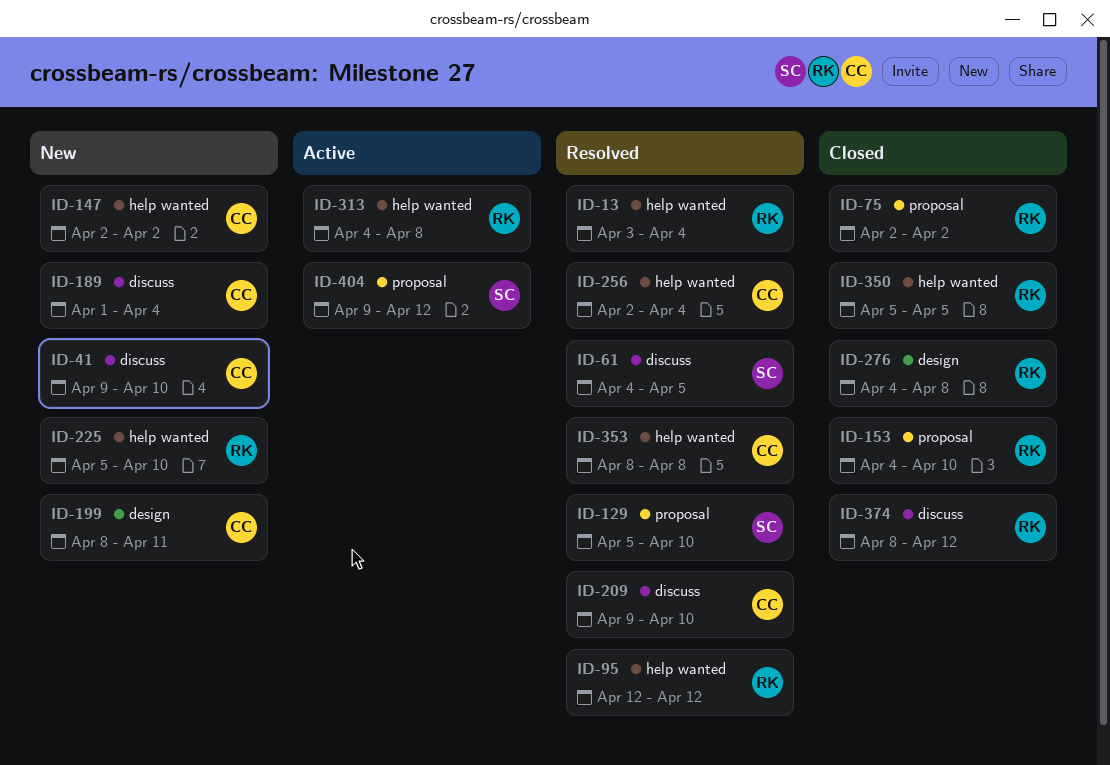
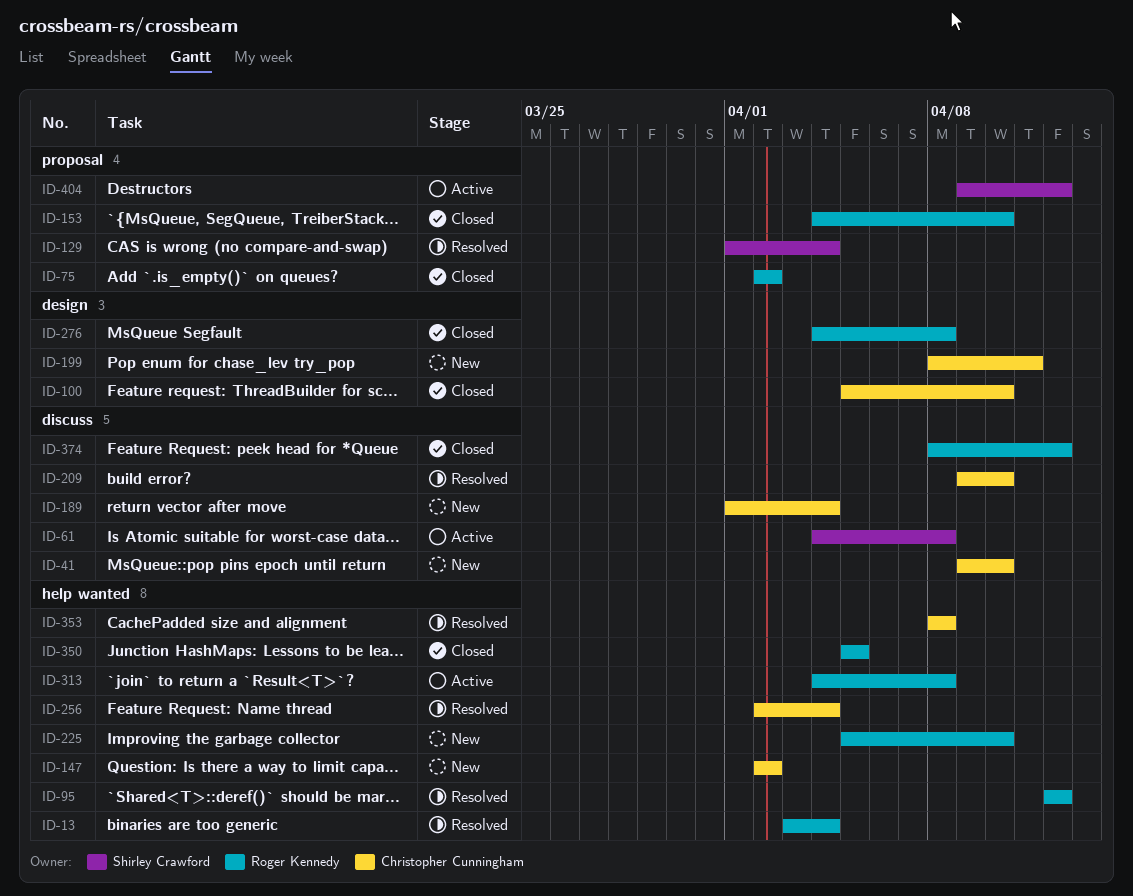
ID-61, status: Resolved -> Active
ID-61, due: Apr 5 -> Apr 8
ID-100: none -> present
ID-129, start: Apr 5 -> Apr 1
ID-129, due: Apr 10 -> Apr 4

